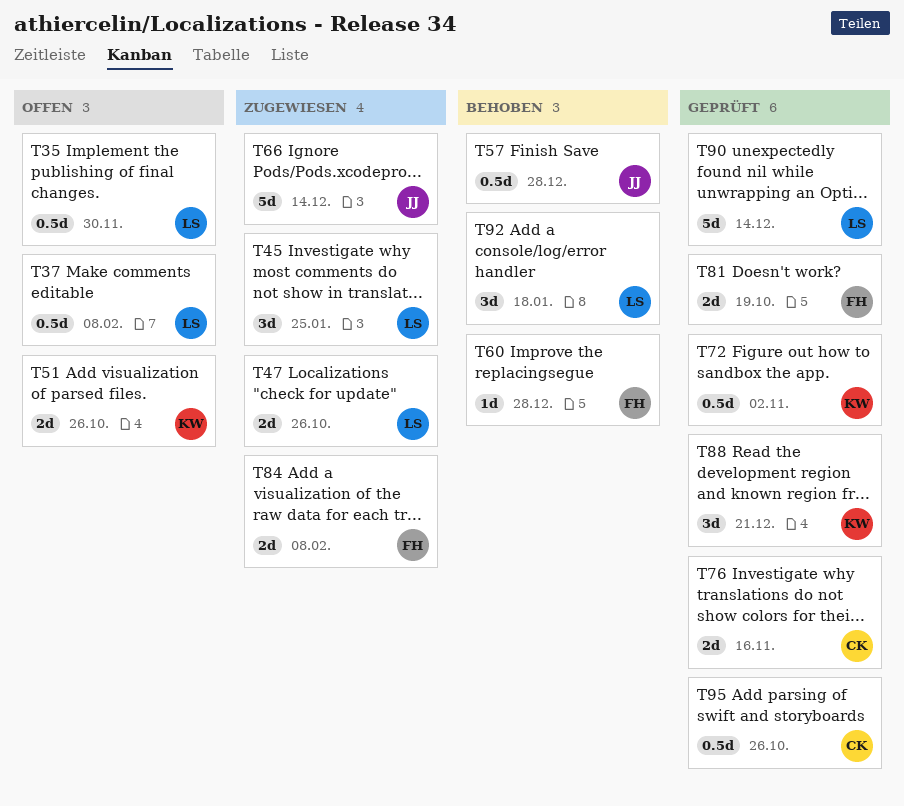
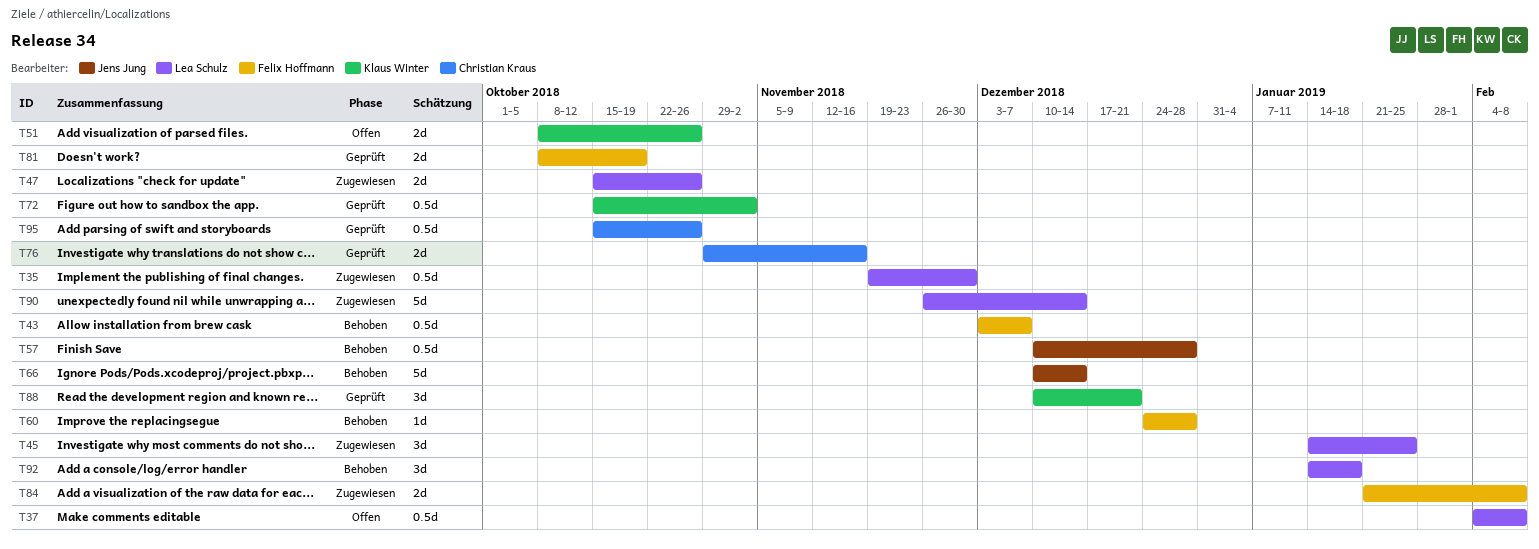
T35, status: Offen -> Zugewiesen
T43: none -> present
T66, status: Zugewiesen -> Behoben
T90, status: Geprüft -> Zugewiesen

